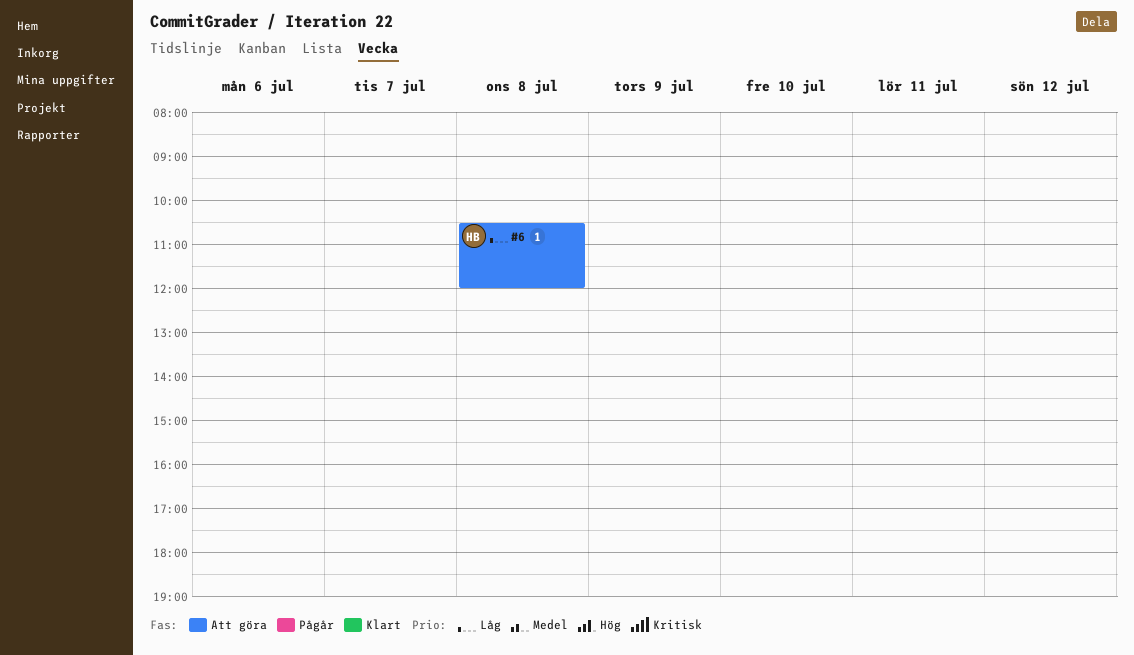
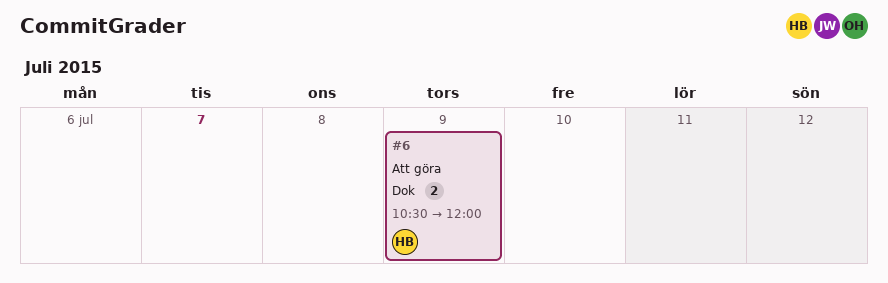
#6, estimate: 1 -> 2
#6, day: Jul 8 -> Jul 9

